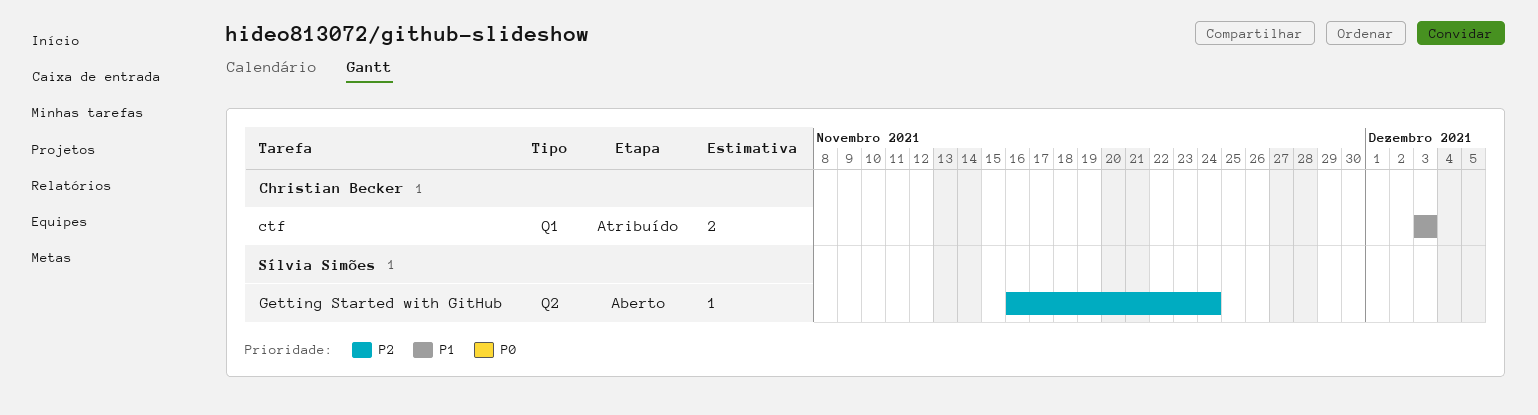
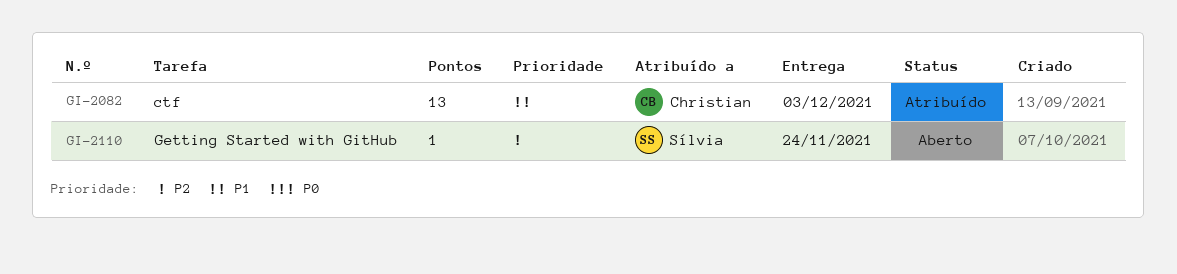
ctf, estimate: 2 -> 13

